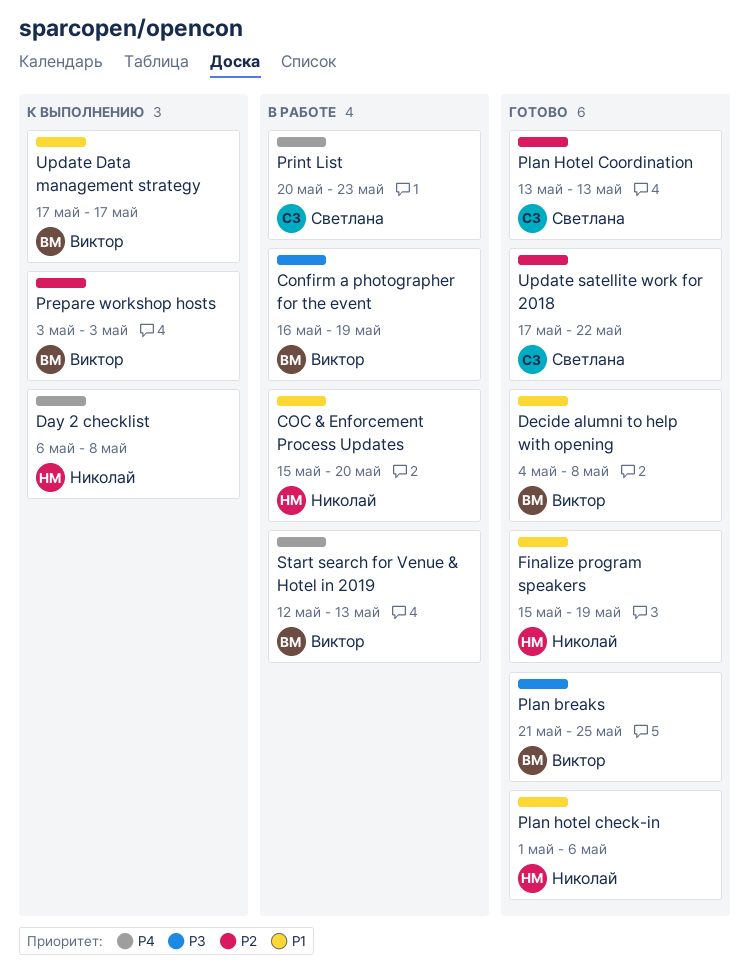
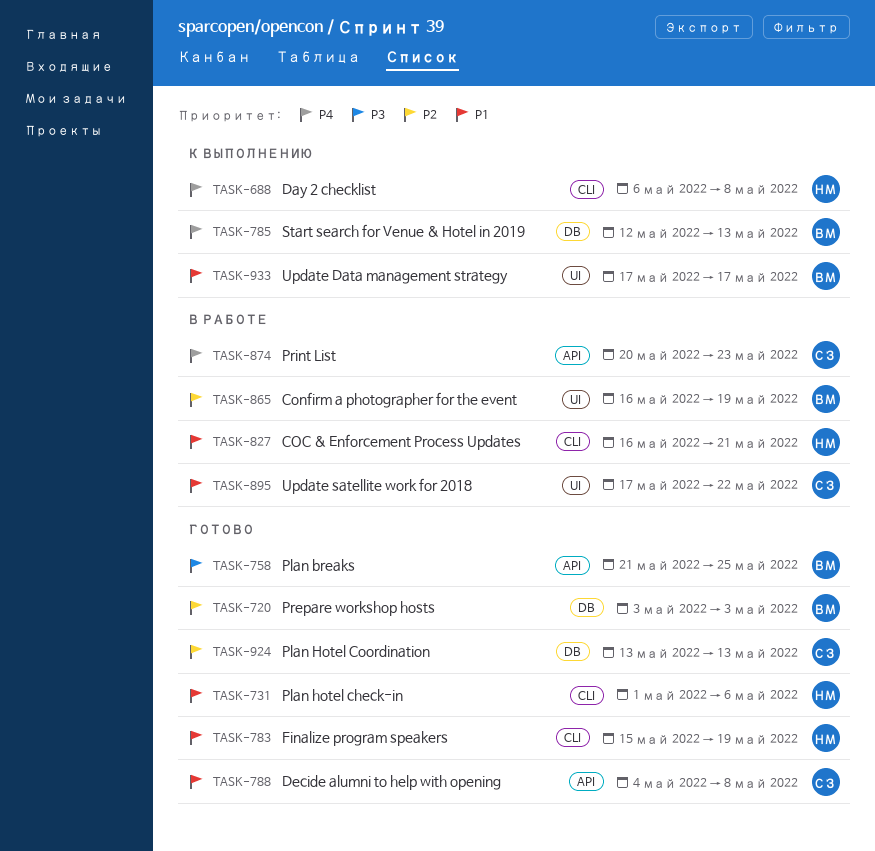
COC & Enforcement Process Updates, start: May 15 -> May 16
COC & Enforcement Process Updates, due: May 20 -> May 21
Confirm a photographer for the event, priority: P3 -> P2
Decide alumni to help with opening, owner: Виктор -> Светлана
Prepare workshop hosts, status: К выполнению -> Готово
Start search for Venue & Hotel in 2019, status: В работе -> К выполнению
Update satellite work for 2018, status: Готово -> В работе
Update satellite work for 2018, priority: P2 -> P1

